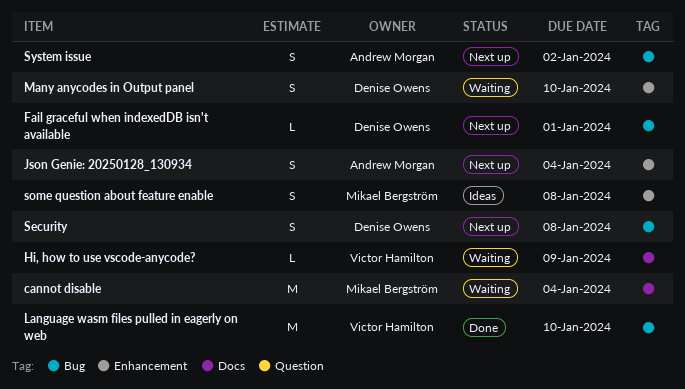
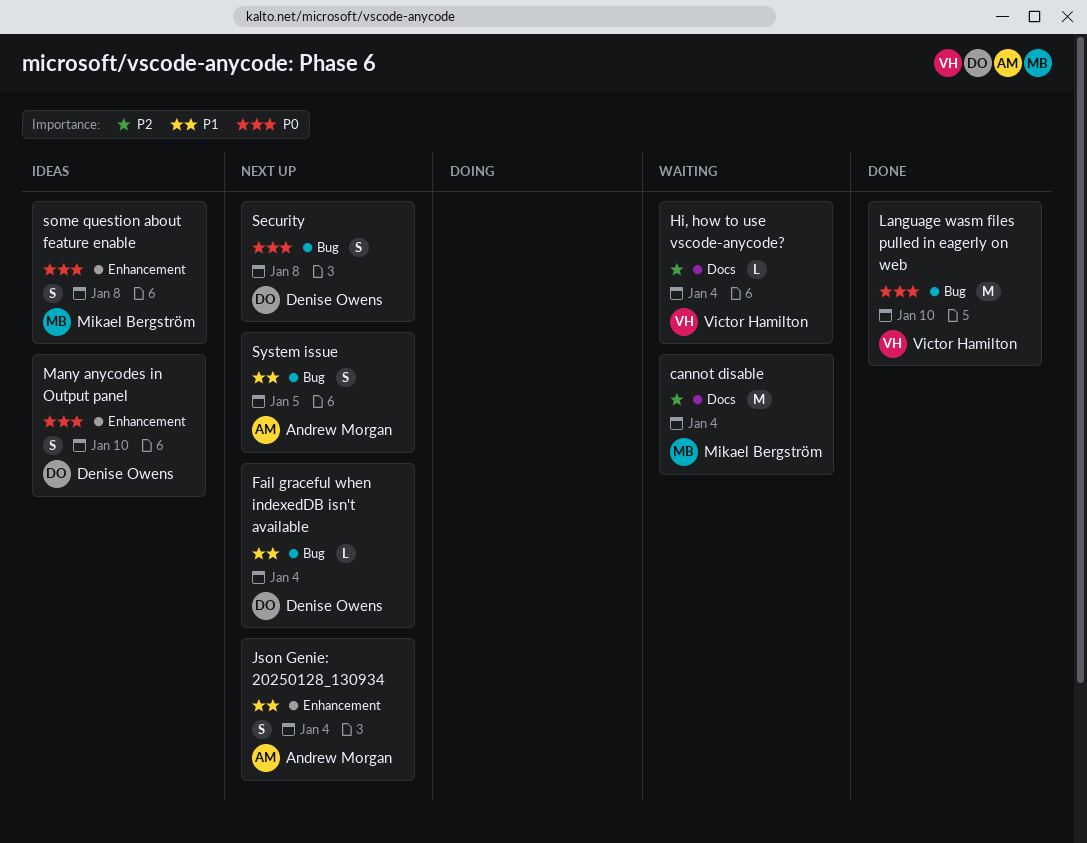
Fail graceful when indexedDB isn't available, due: Jan 1 -> Jan 4
Hi, how to use vscode-anycode?, due: Jan 9 -> Jan 4
Many anycodes in Output panel, status: Waiting -> Ideas
System issue, due: Jan 2 -> Jan 5

